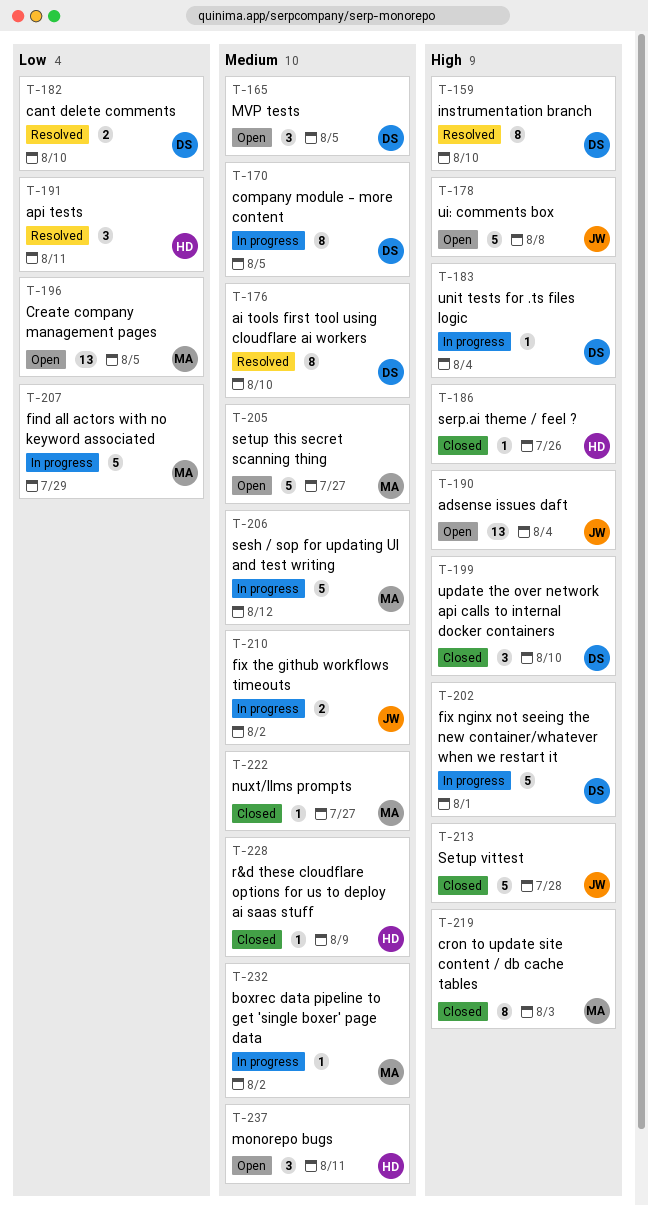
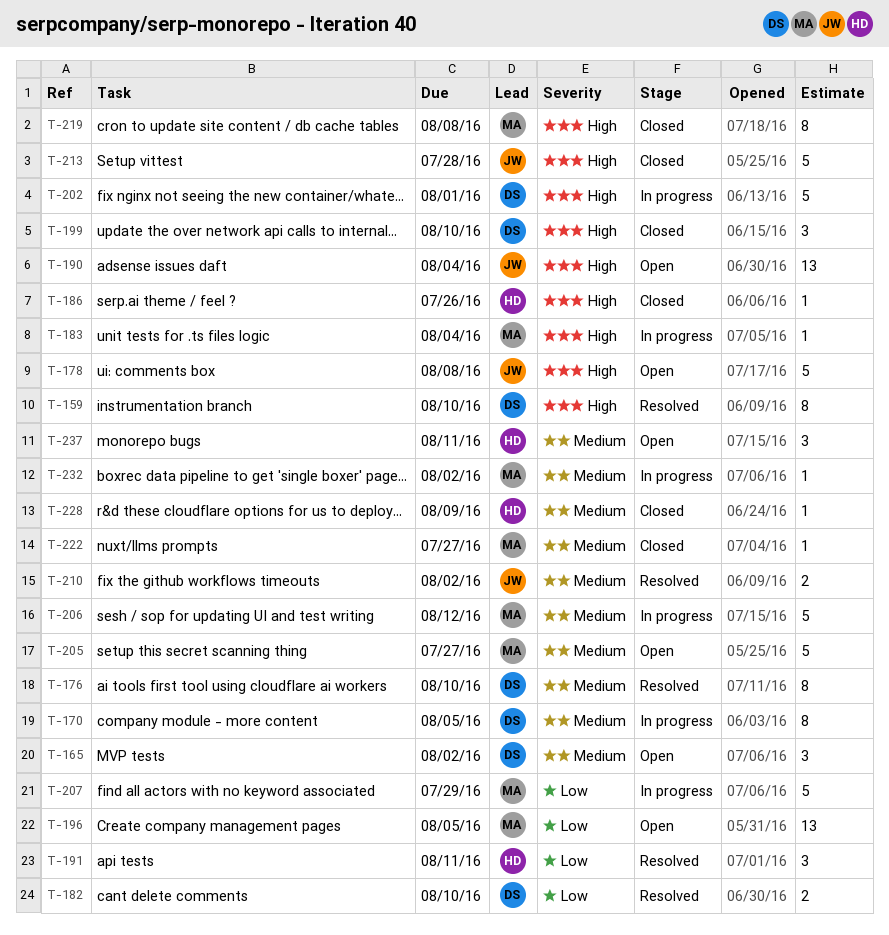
T-165, due: Aug 5 -> Aug 2
T-183, owner: DS -> MA
T-210, status: In progress -> Resolved
T-219, due: Aug 3 -> Aug 8

